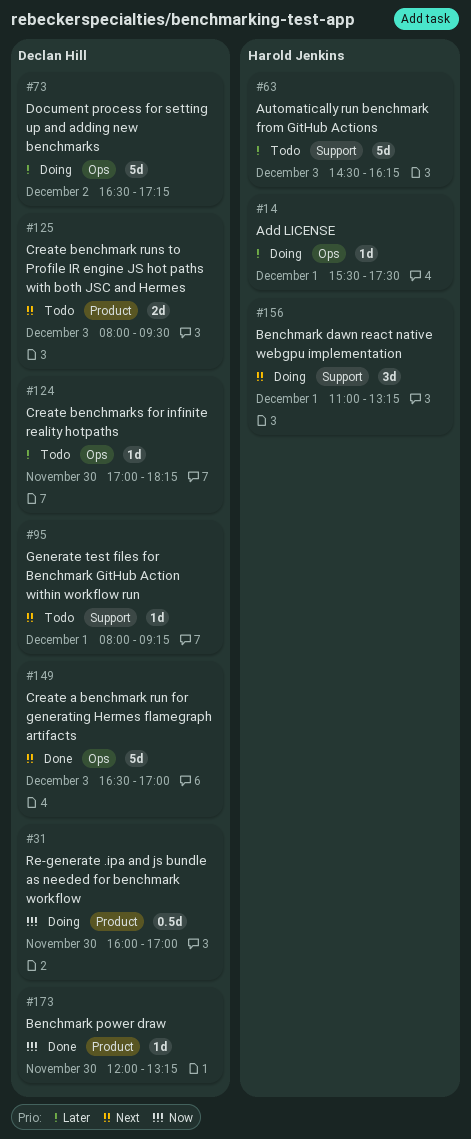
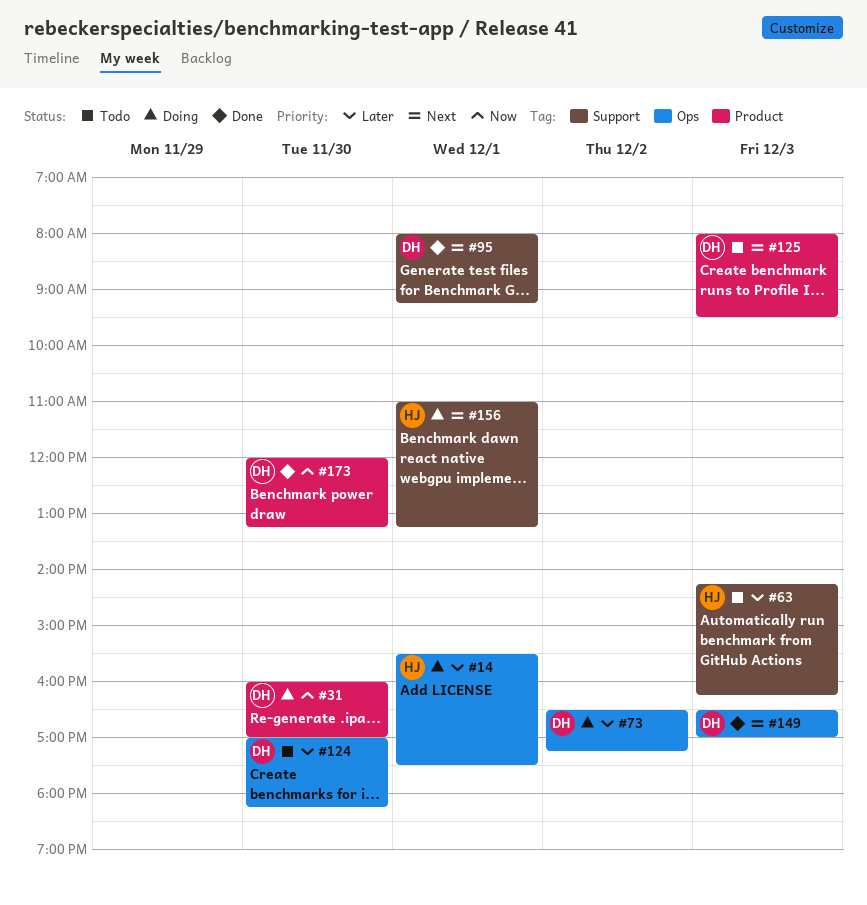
#63, begins: 14:30 -> 14:15
#95, status: Todo -> Done

